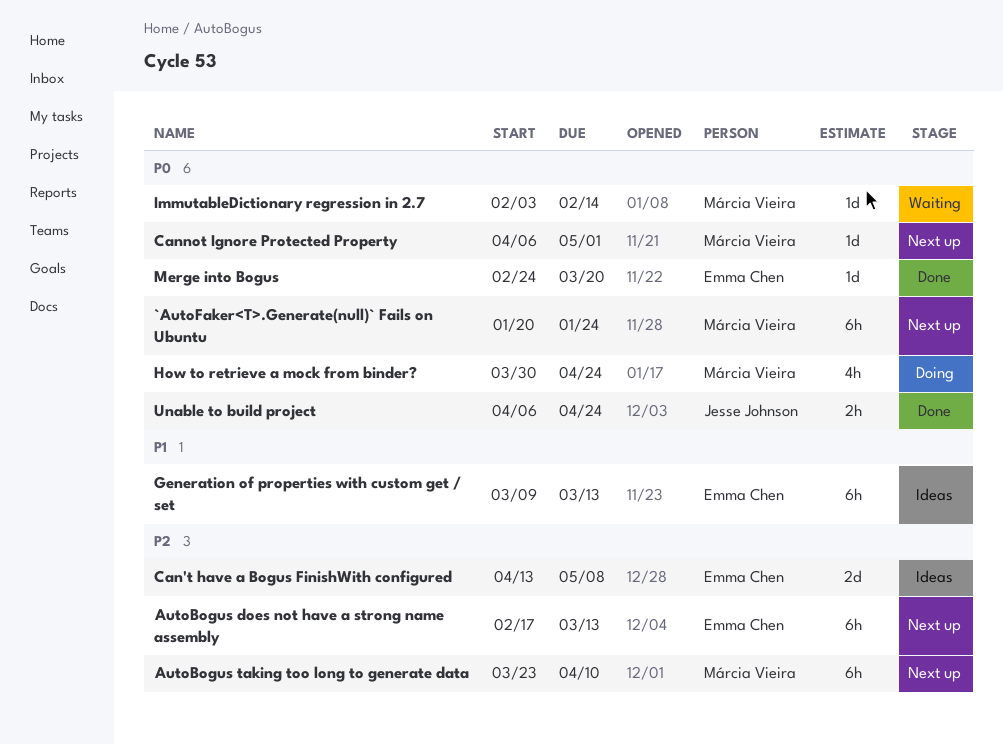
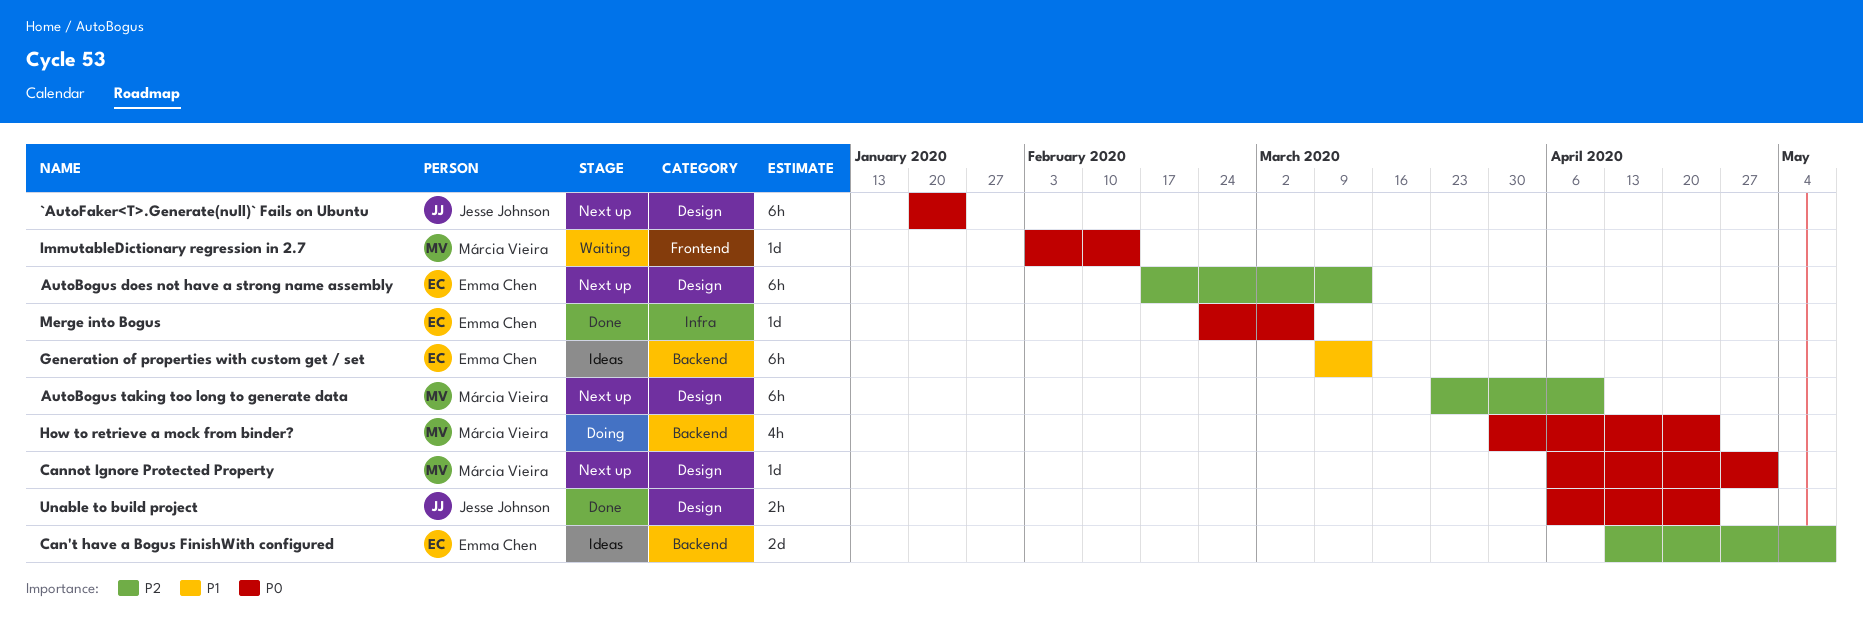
`AutoFaker<T>.Generate(null)` Fails on Ubuntu, owner: Márcia Vieira -> Jesse Johnson
Merge into Bogus, due: Mar 20 -> Mar 6

